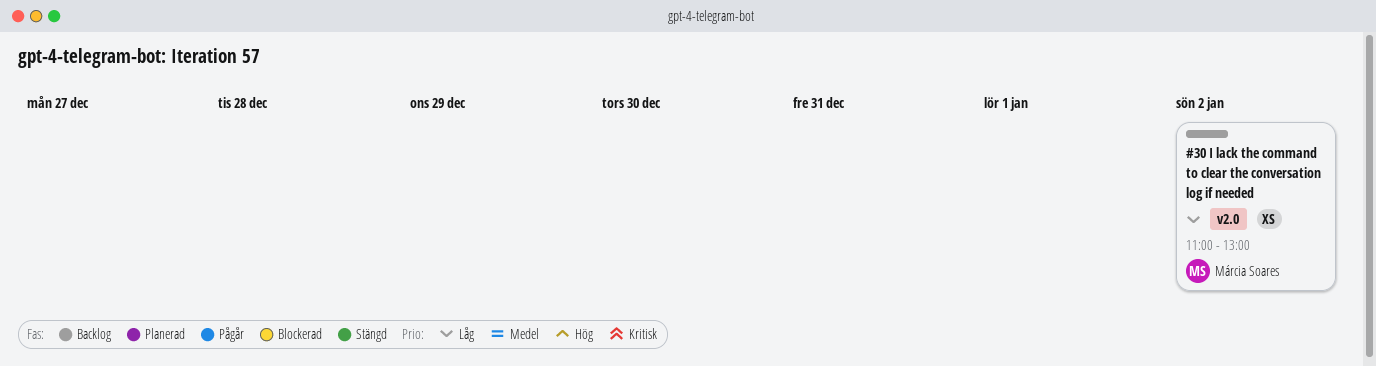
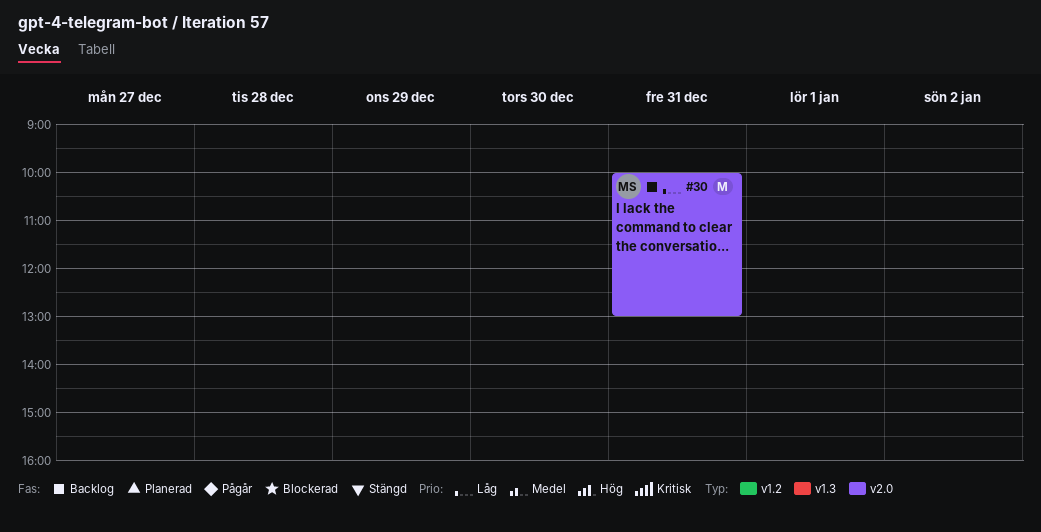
#30, estimate: XS -> M
#30, day: Jan 2 -> Dec 31
#30, begins: 11:00 -> 10:00

